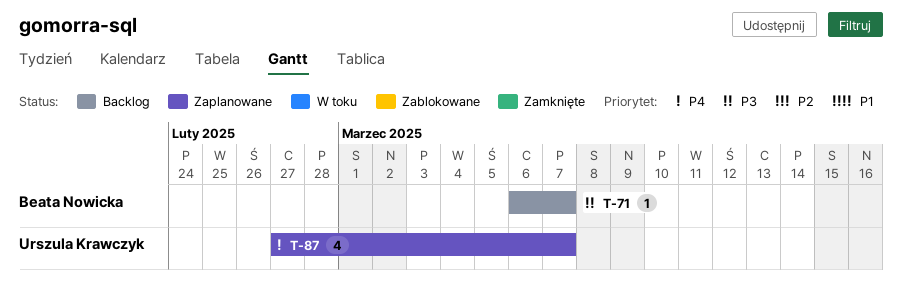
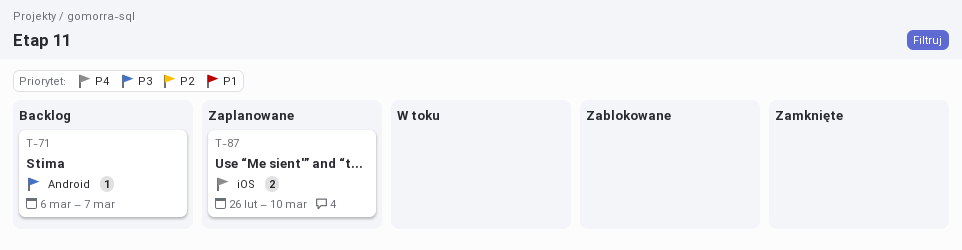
T-87, estimate: 4 -> 2
T-87, start: Feb 27 -> Feb 26
T-87, due: Mar 7 -> Mar 10

